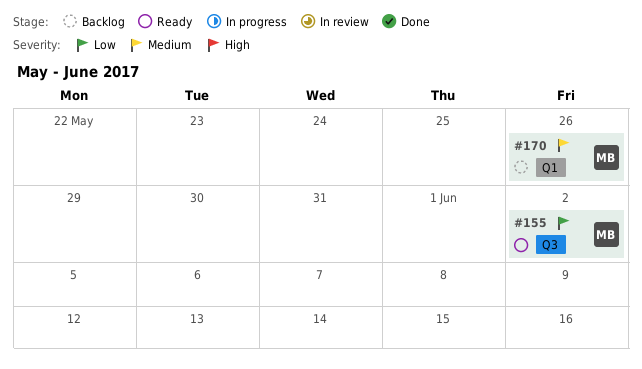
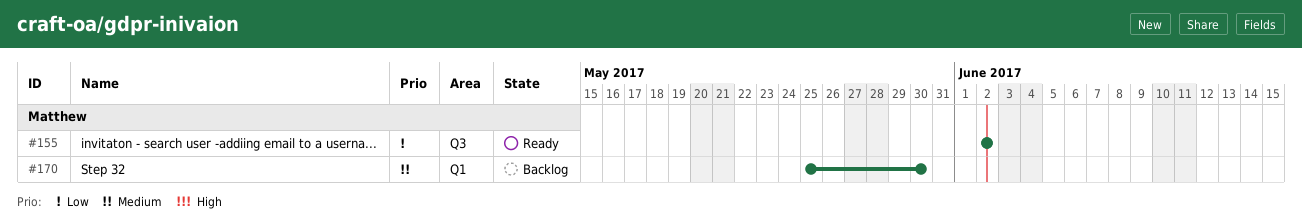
#170, due: May 26 -> May 30

